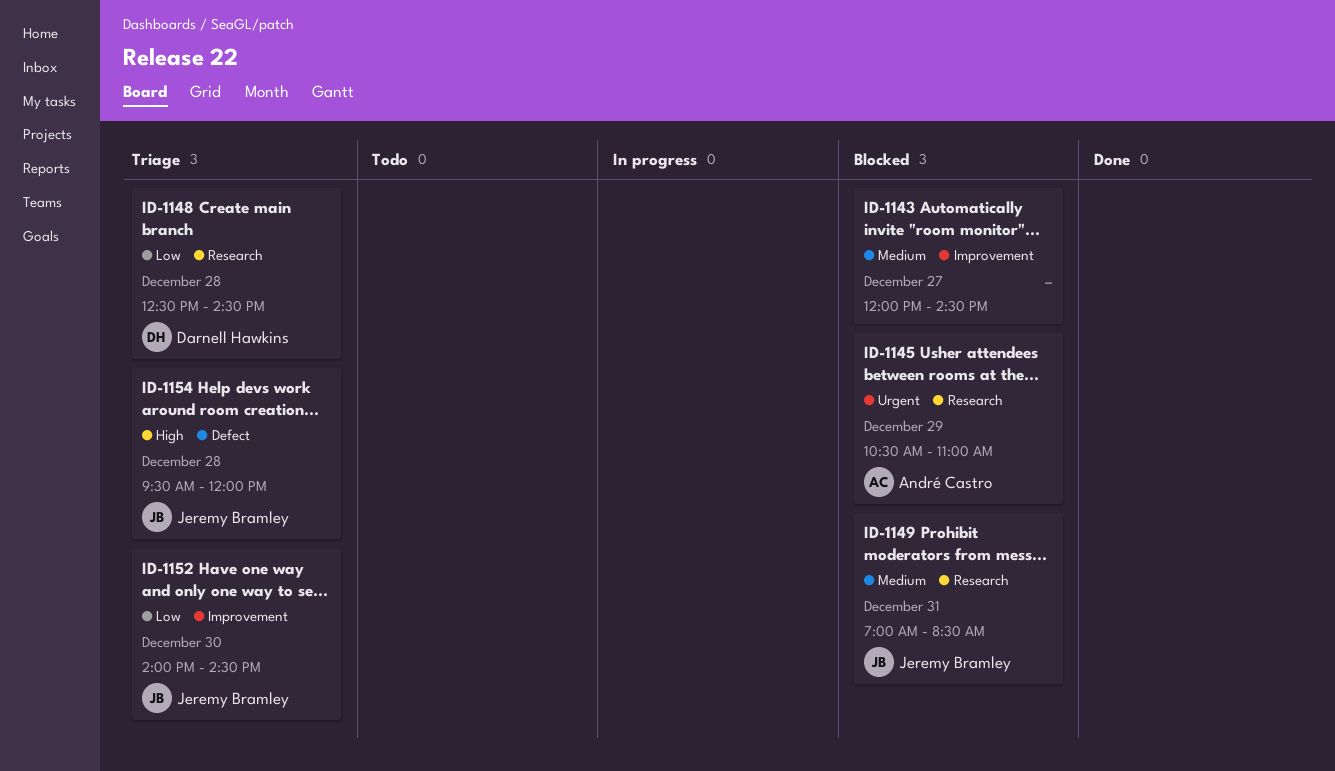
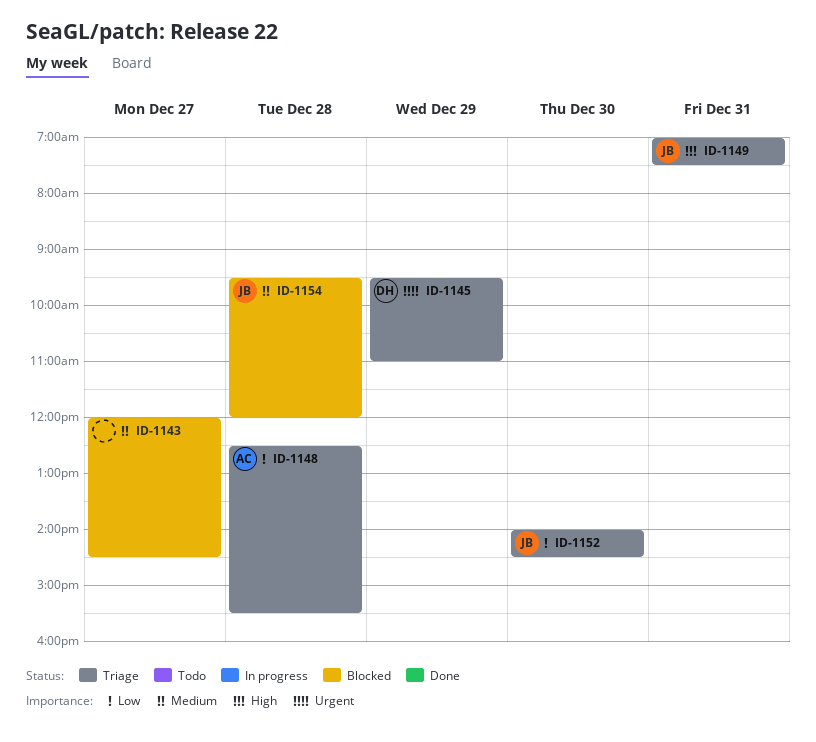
ID-1145, status: Blocked -> Triage
ID-1145, owner: André Castro -> Darnell Hawkins
ID-1145, begins: 10:30 -> 09:30
ID-1148, owner: Darnell Hawkins -> André Castro
ID-1148, ends: 14:30 -> 15:30
ID-1149, status: Blocked -> Triage
ID-1149, priority: Medium -> High
ID-1149, ends: 08:30 -> 07:30
ID-1154, status: Triage -> Blocked
ID-1154, priority: High -> Medium

